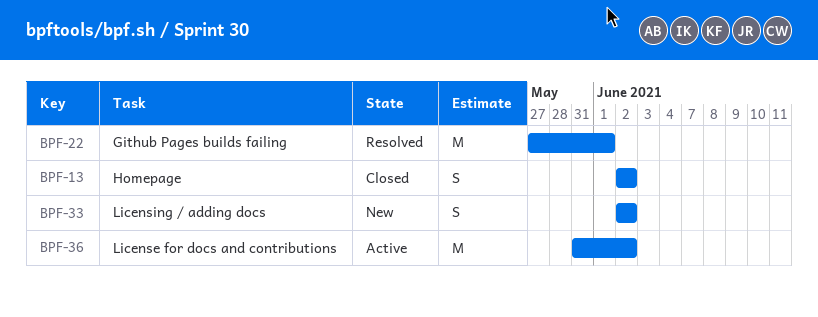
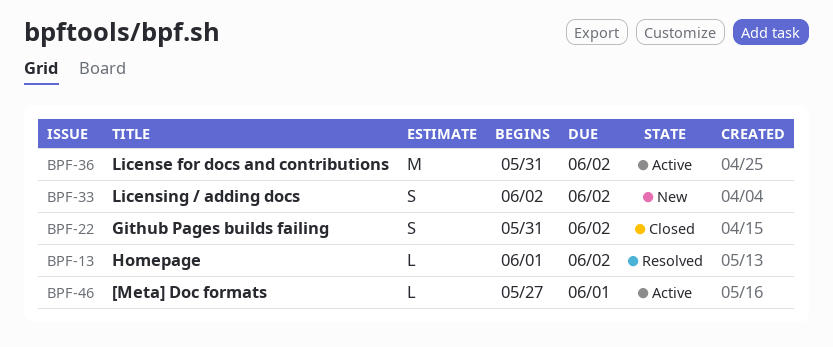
BPF-13, status: Closed -> Resolved
BPF-13, estimate: S -> L
BPF-13, start: Jun 2 -> Jun 1
BPF-22, status: Resolved -> Closed
BPF-22, estimate: M -> S
BPF-22, start: May 27 -> May 31
BPF-22, due: Jun 1 -> Jun 2
BPF-46: none -> present

